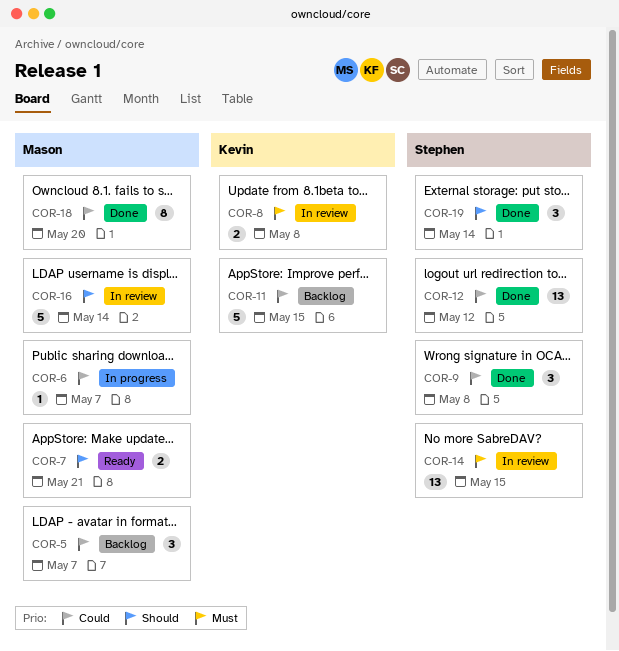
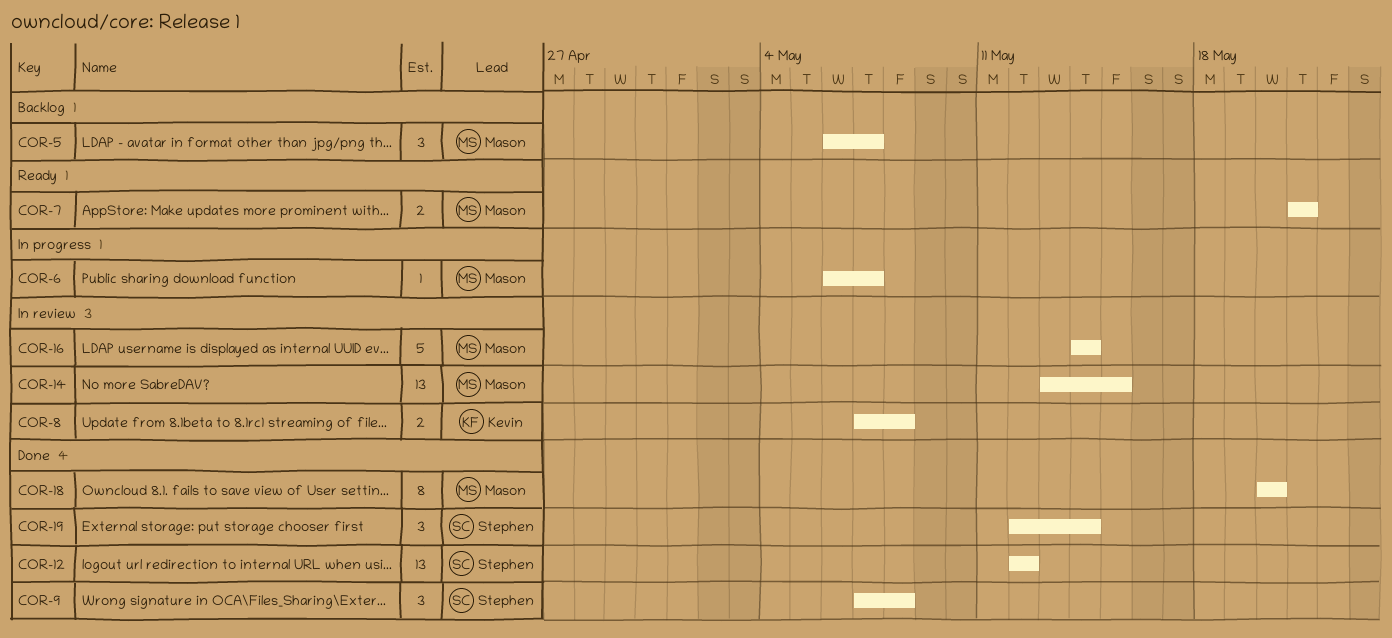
COR-11: present -> none
COR-14, owner: Stephen -> Mason

